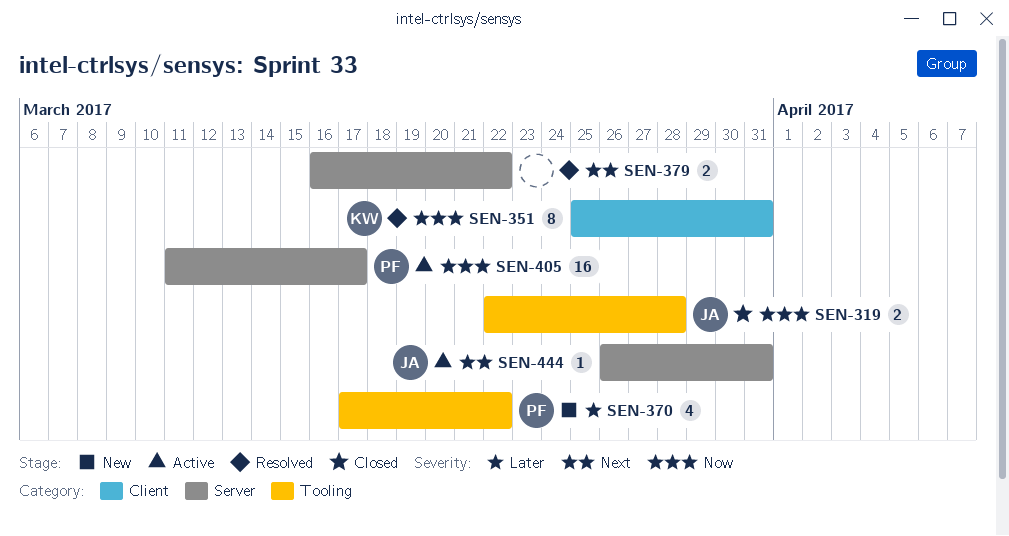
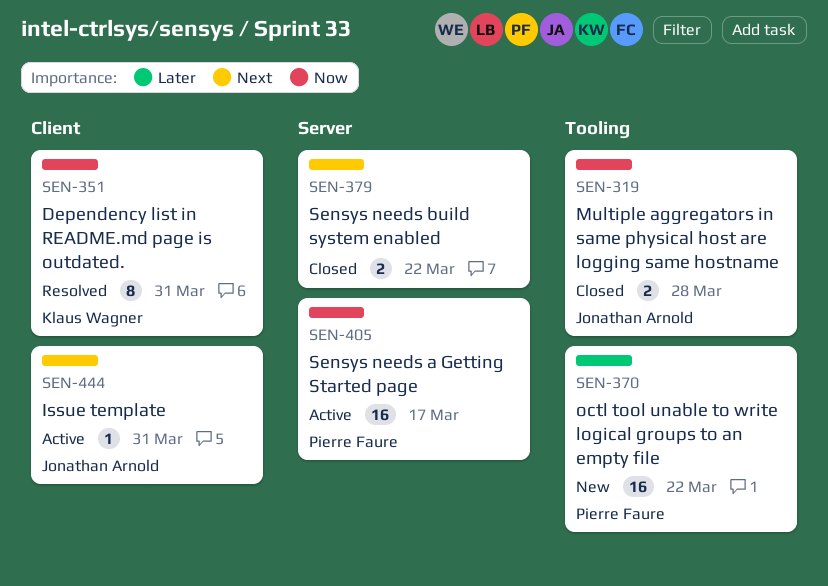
SEN-370, estimate: 4 -> 16
SEN-379, status: Resolved -> Closed
SEN-444, label: Server -> Client

